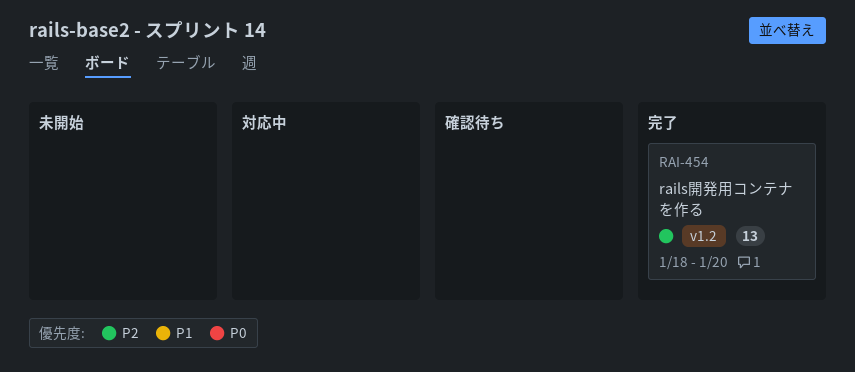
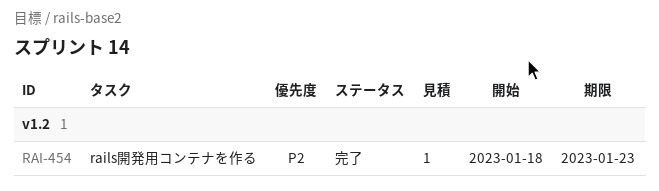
RAI-454, estimate: 13 -> 1
RAI-454, due: Jan 20 -> Jan 23

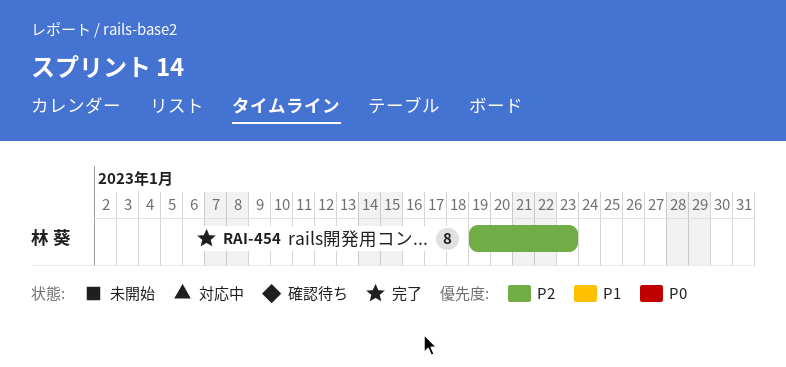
RAI-454, estimate: 1 -> 8
RAI-454, start: Jan 18 -> Jan 19

